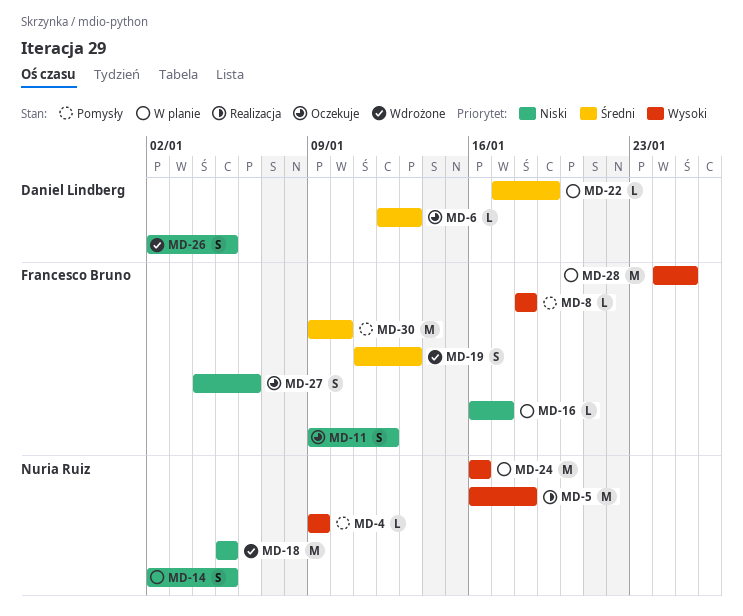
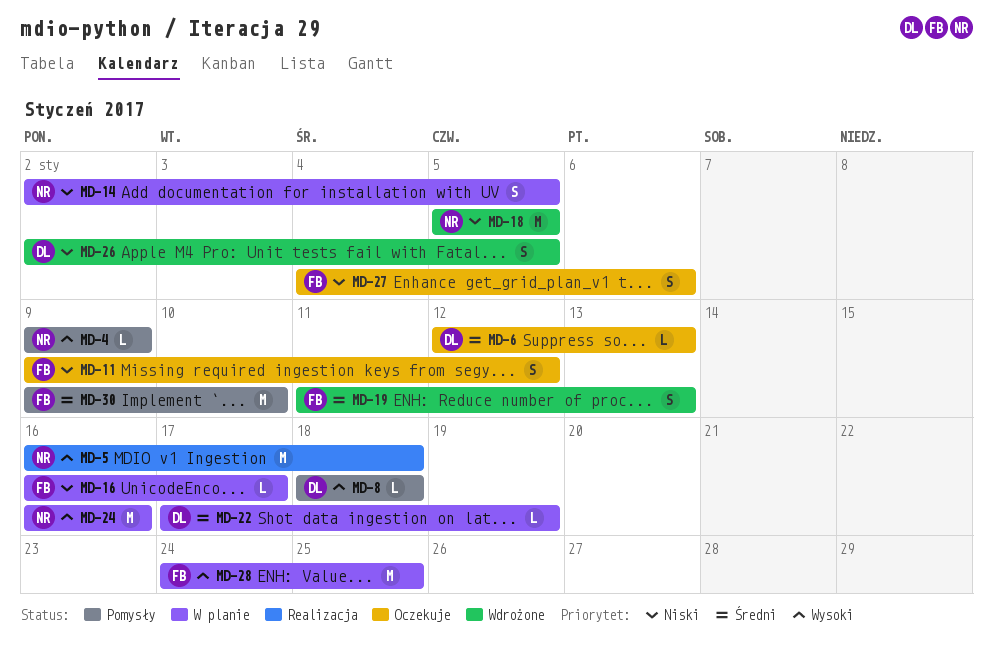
MD-8, owner: Francesco Bruno -> Daniel Lindberg

